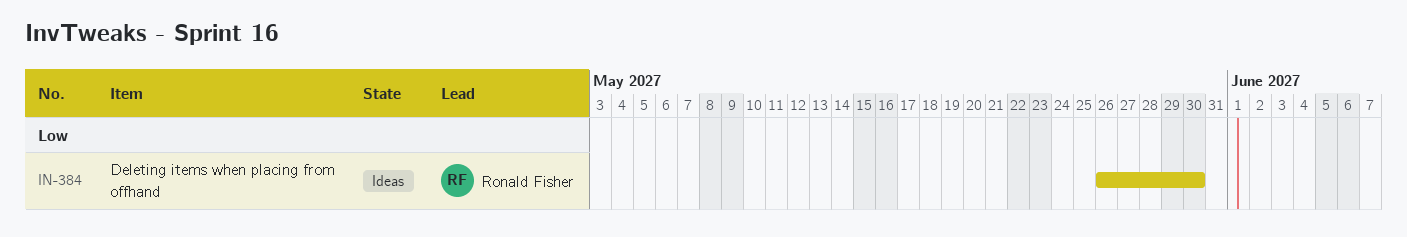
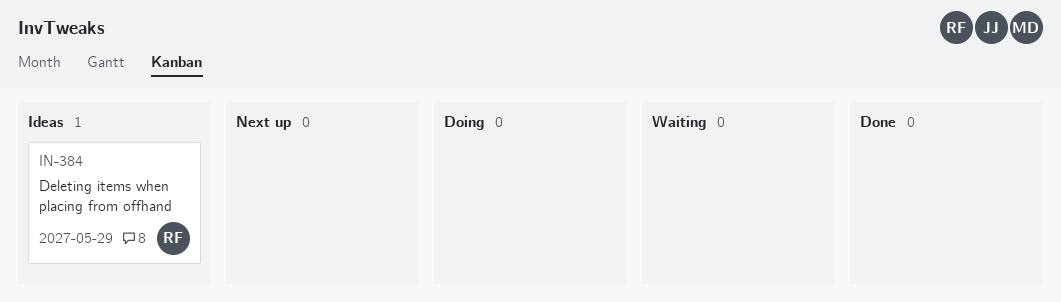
IN-384, due: May 30 -> May 29

